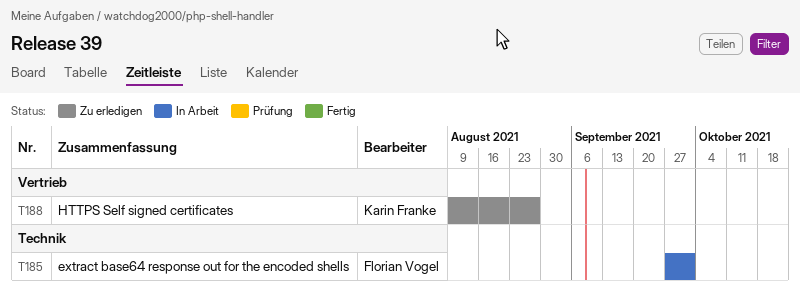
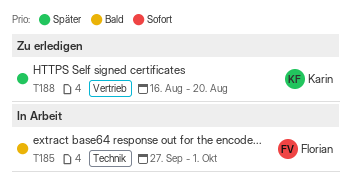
T188, start: Aug 9 -> Aug 16
T188, due: Aug 27 -> Aug 20

